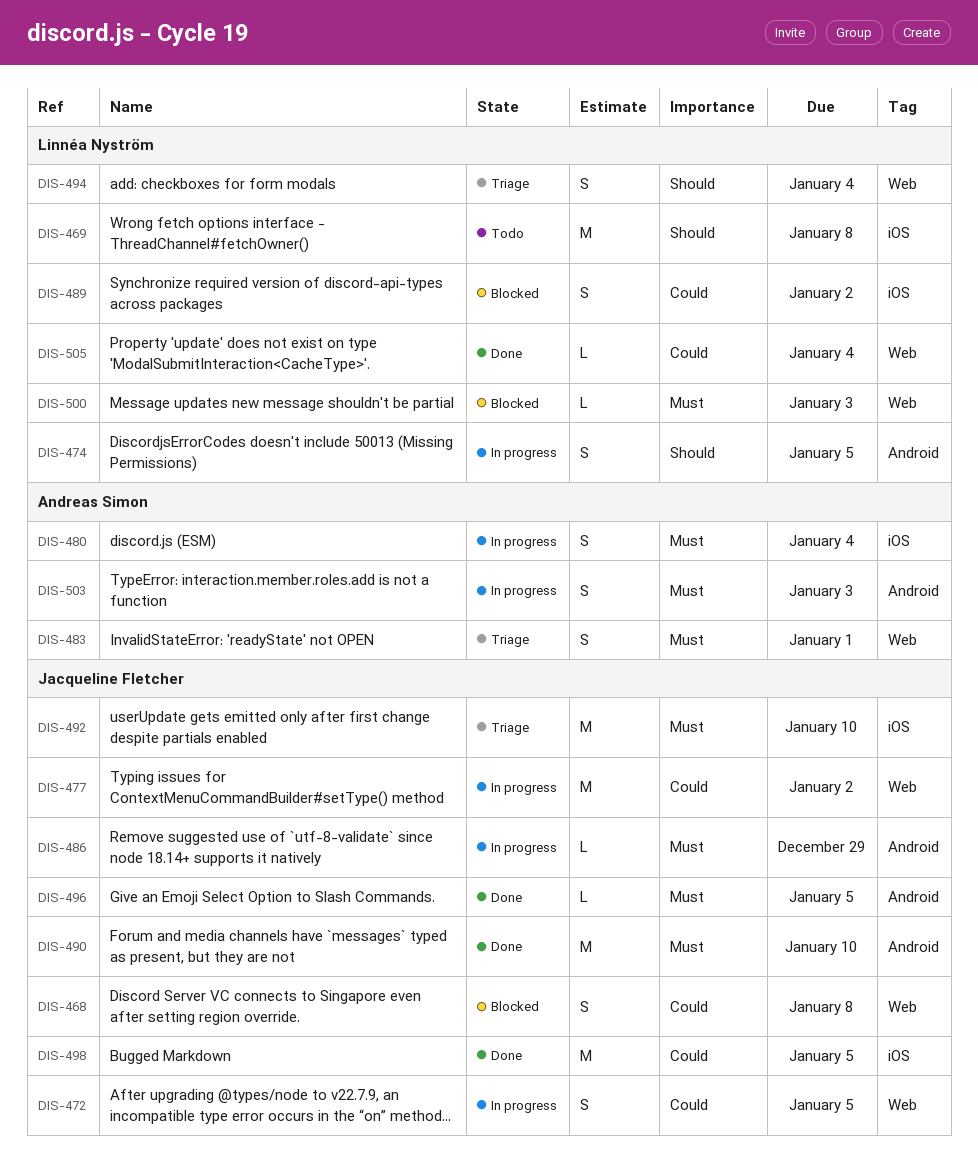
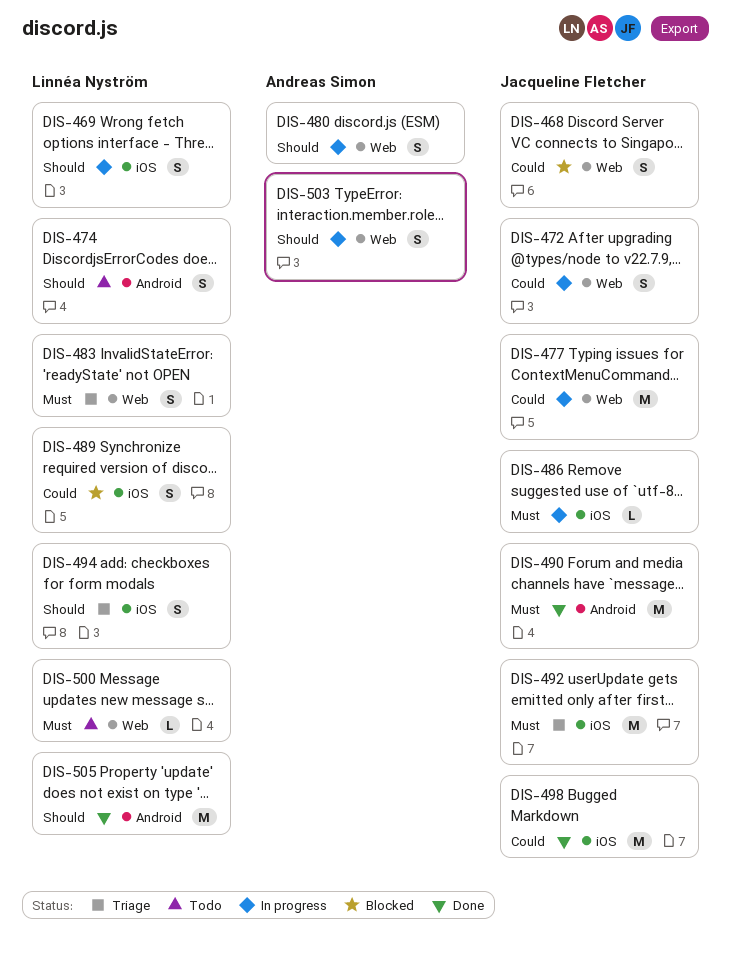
DIS-469, status: Todo -> In progress
DIS-469, estimate: M -> S
DIS-474, status: In progress -> Todo
DIS-480, priority: Must -> Should
DIS-480, label: iOS -> Web
DIS-483, owner: Andreas Simon -> Linnéa Nyström
DIS-486, label: Android -> iOS
DIS-494, label: Web -> iOS
DIS-496: present -> none
DIS-500, status: Blocked -> Todo
DIS-503, priority: Must -> Should
DIS-503, label: Android -> Web
DIS-505, priority: Could -> Should
DIS-505, label: Web -> Android
DIS-505, estimate: L -> M

